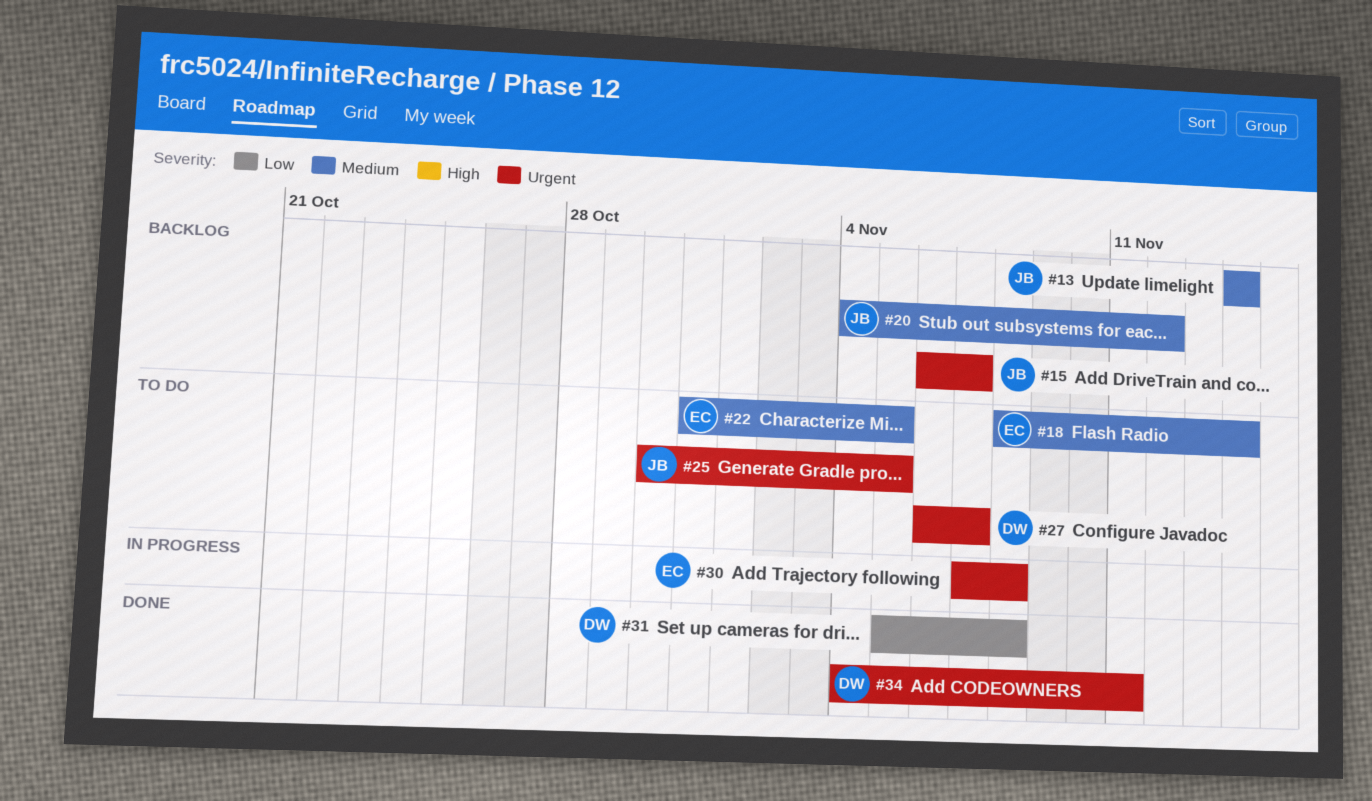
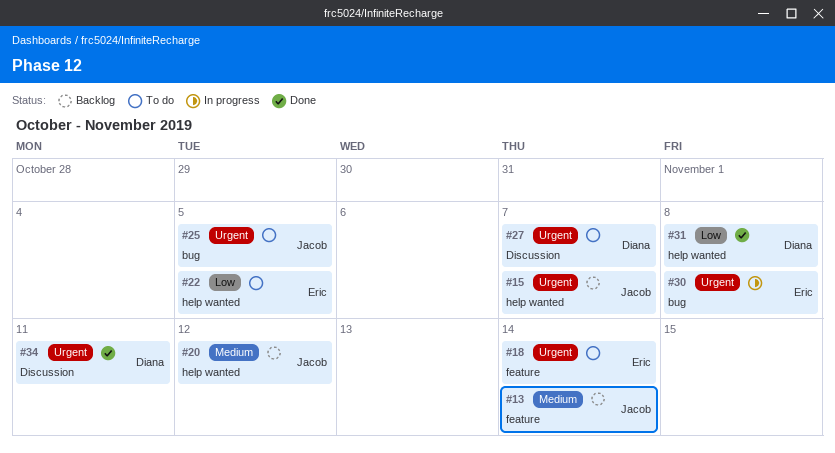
#18, priority: Medium -> Urgent
#22, priority: Medium -> Low

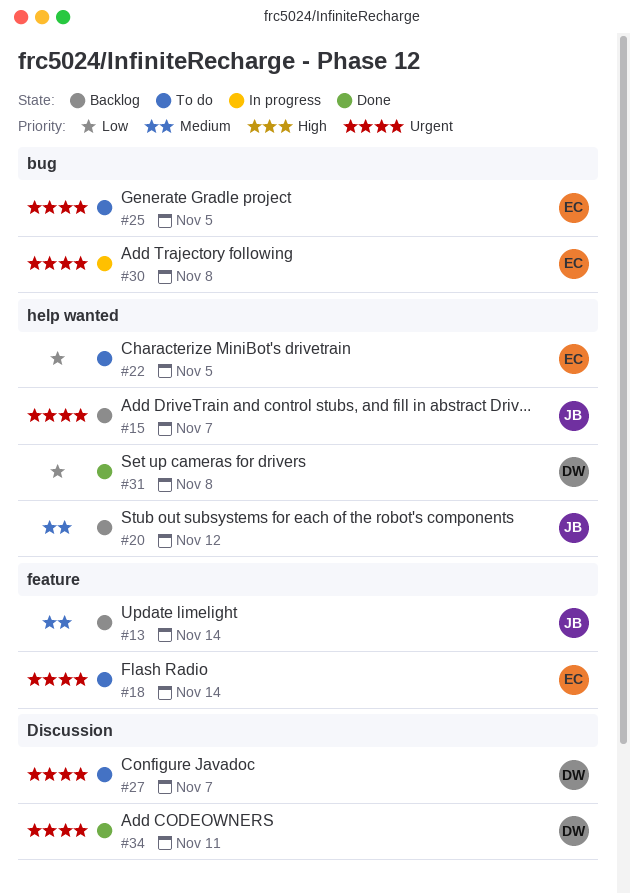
#25, owner: Jacob -> Eric

